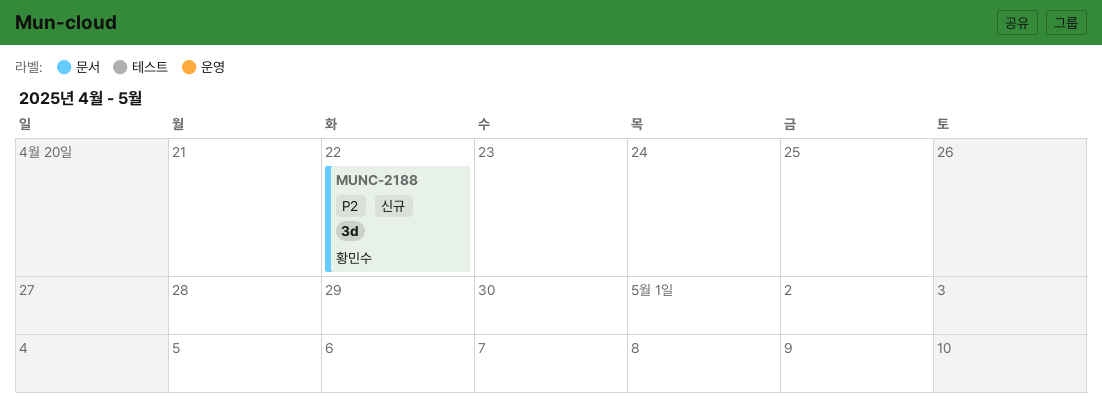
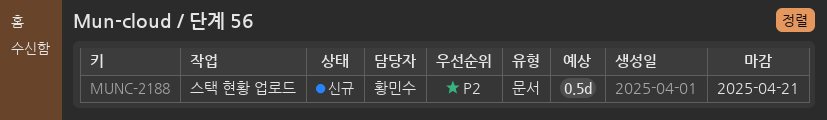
MUNC-2188, estimate: 3d -> 0.5d
MUNC-2188, due: Apr 22 -> Apr 21

